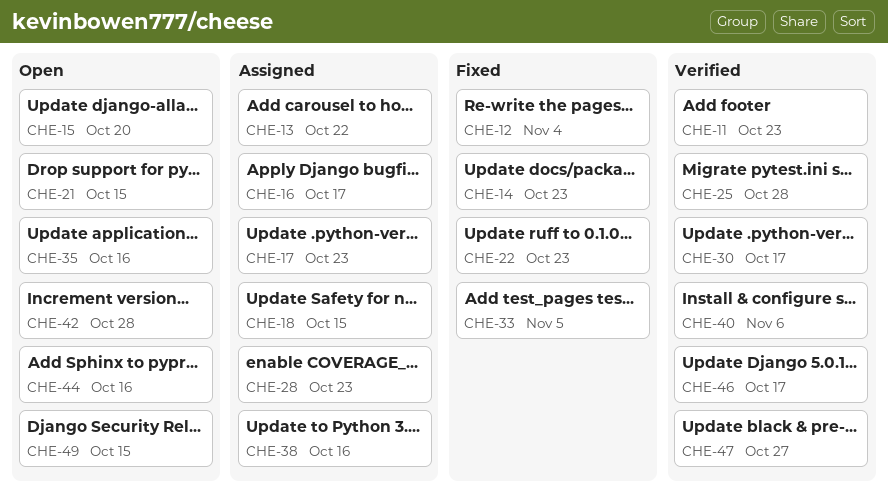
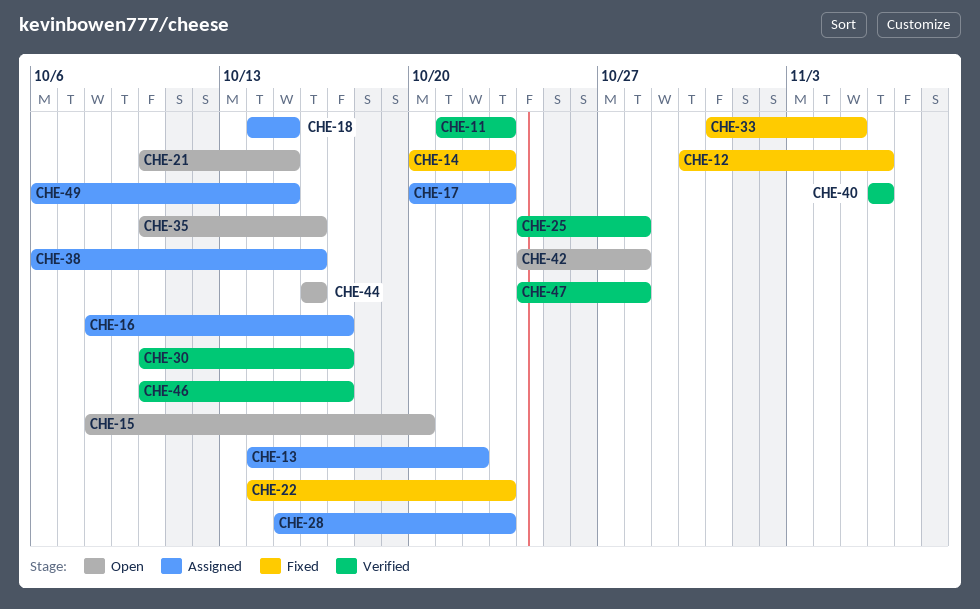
CHE-12, due: Nov 4 -> Nov 6
CHE-47, due: Oct 27 -> Oct 28
CHE-49, status: Open -> Assigned

